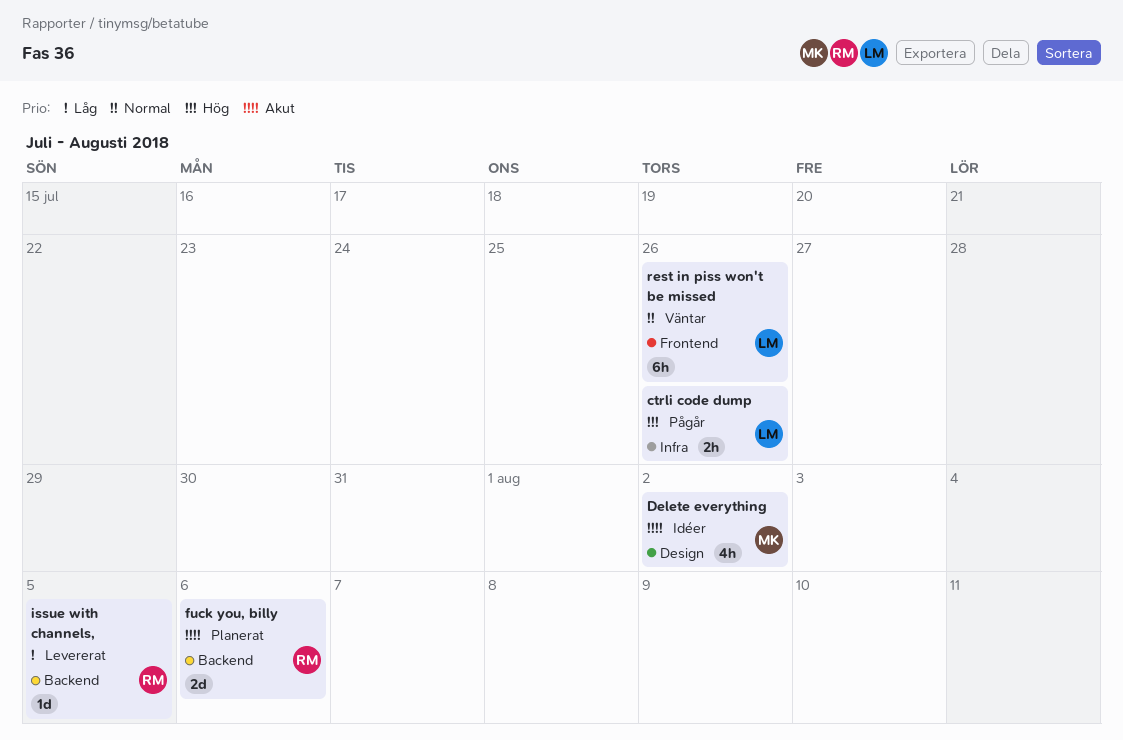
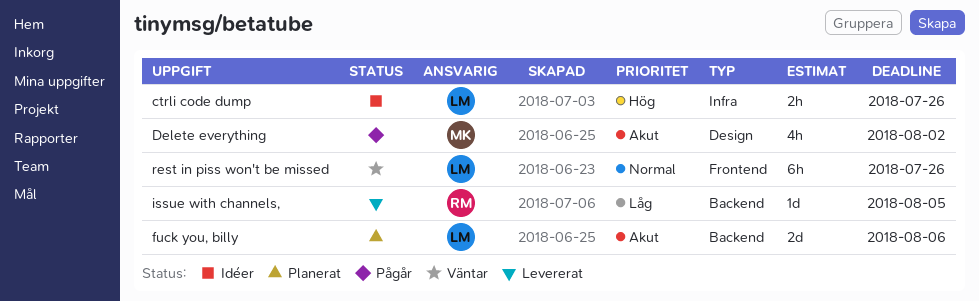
ctrli code dump, status: Pågår -> Idéer
Delete everything, status: Idéer -> Pågår
fuck you, billy, owner: RM -> LM

